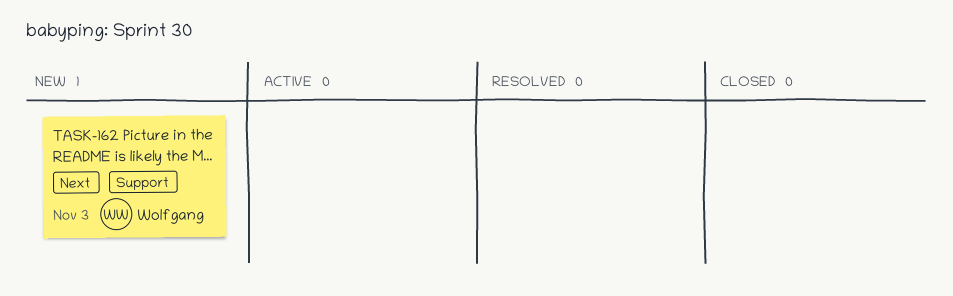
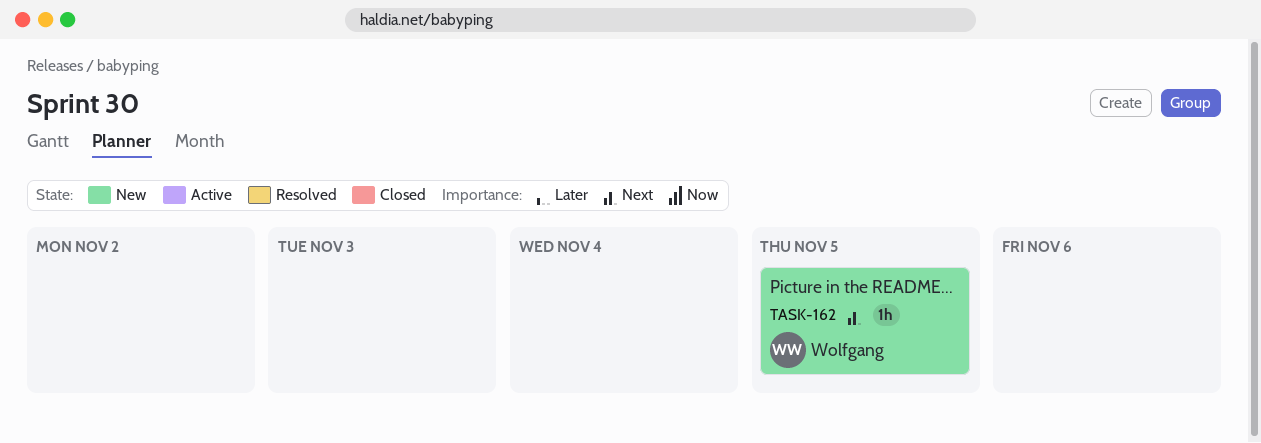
TASK-162, due: Nov 3 -> Nov 5

